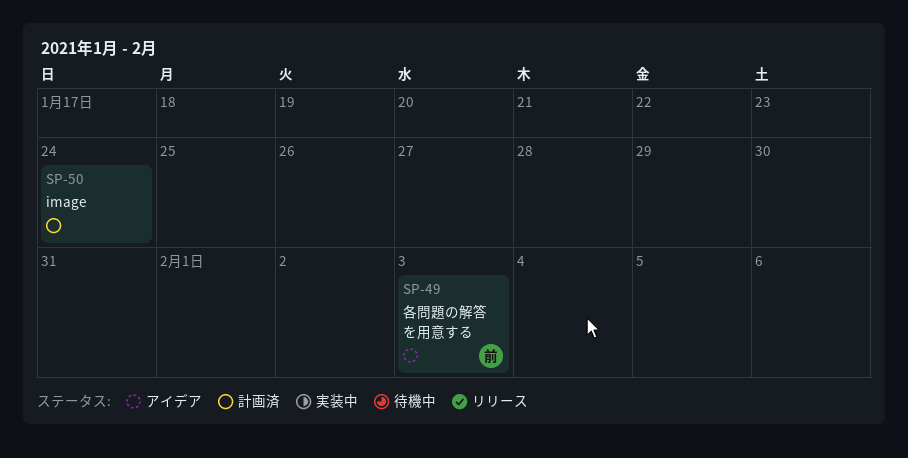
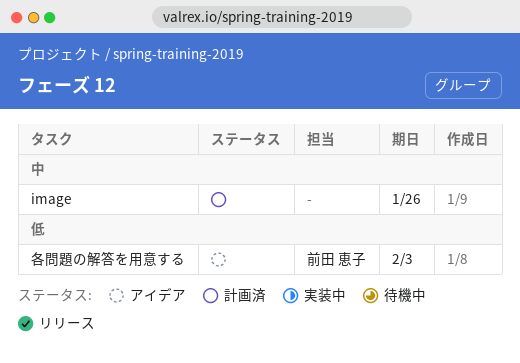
image, due: Jan 24 -> Jan 26

